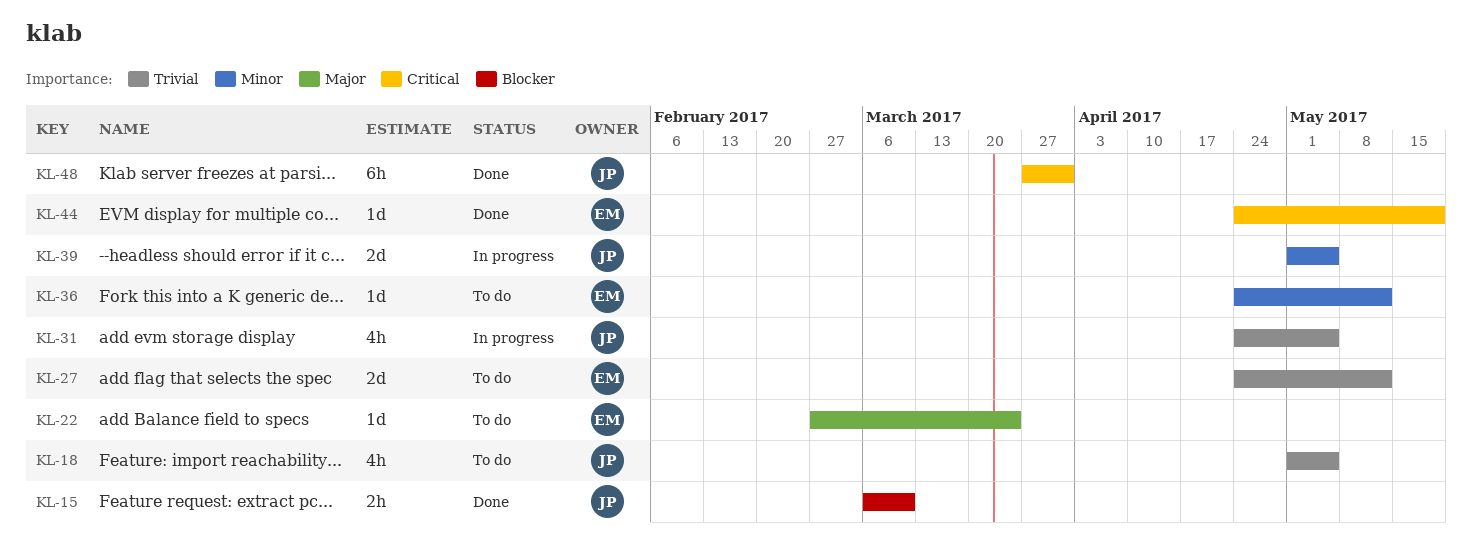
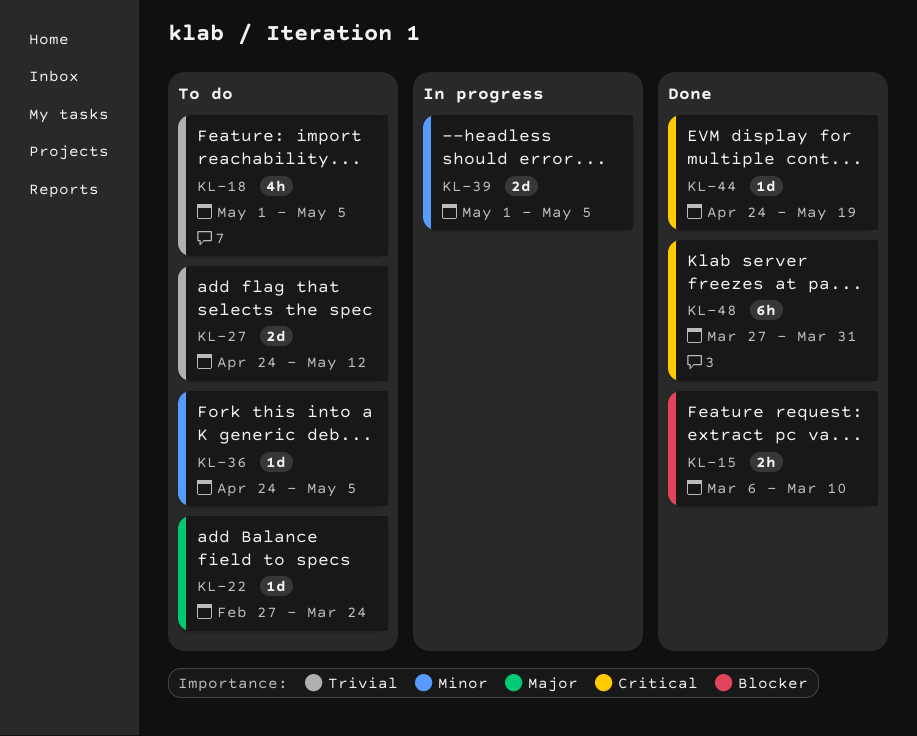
KL-31: present -> none
KL-36, due: May 12 -> May 5

